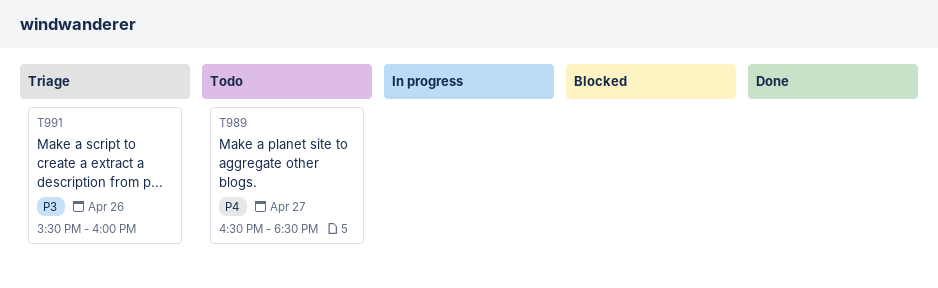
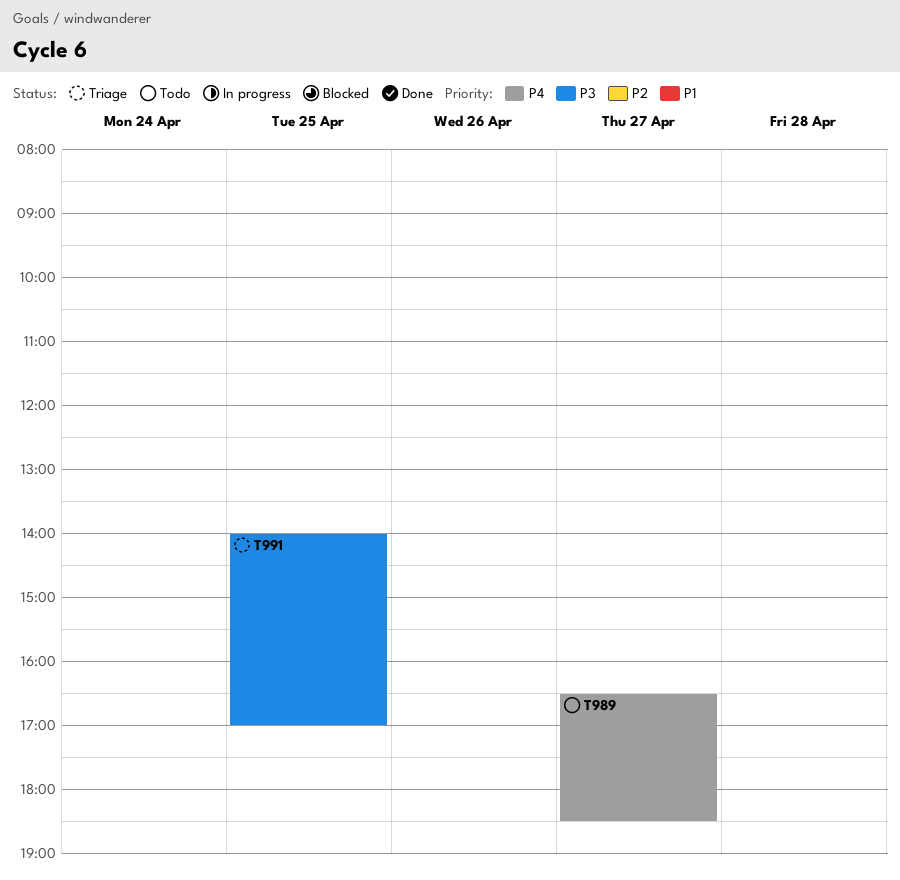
T991, day: Apr 26 -> Apr 25
T991, begins: 15:30 -> 14:00
T991, ends: 16:00 -> 17:00

